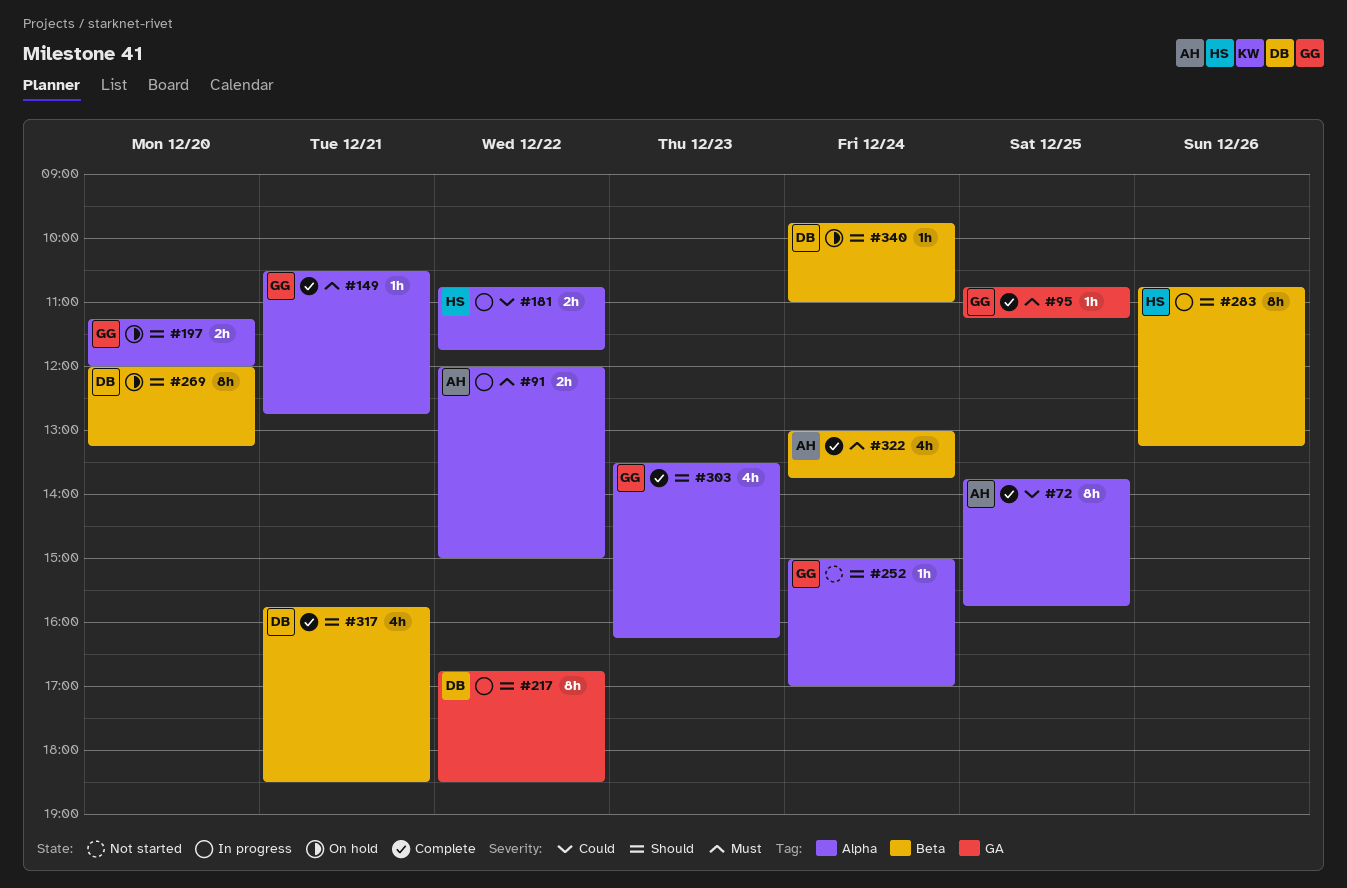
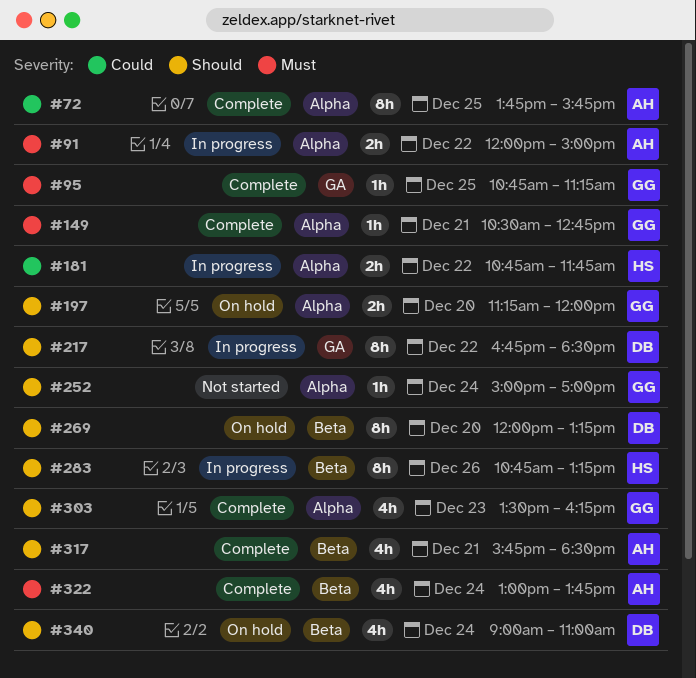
#317, owner: DB -> AH
#340, estimate: 1h -> 4h
#340, begins: 09:45 -> 09:00

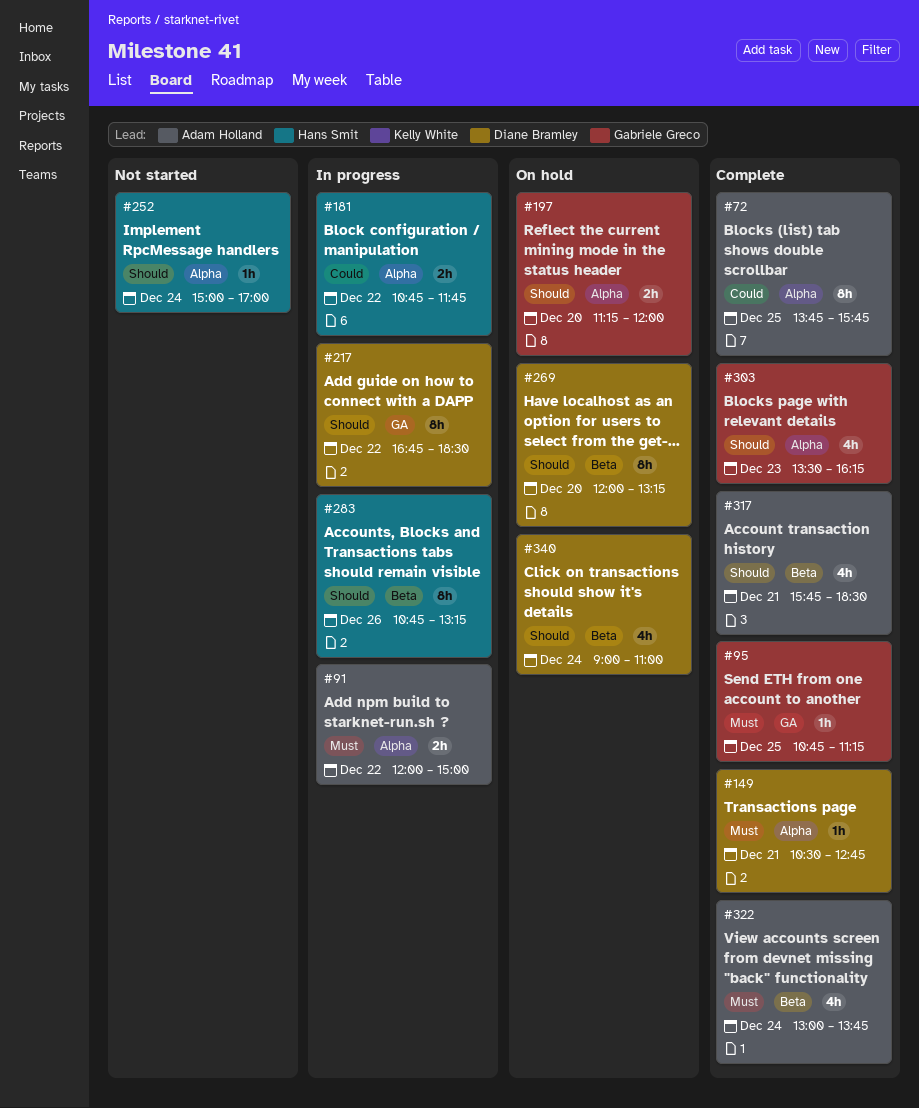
#149, owner: Gabriele Greco -> Diane Bramley
#252, owner: Gabriele Greco -> Hans Smit

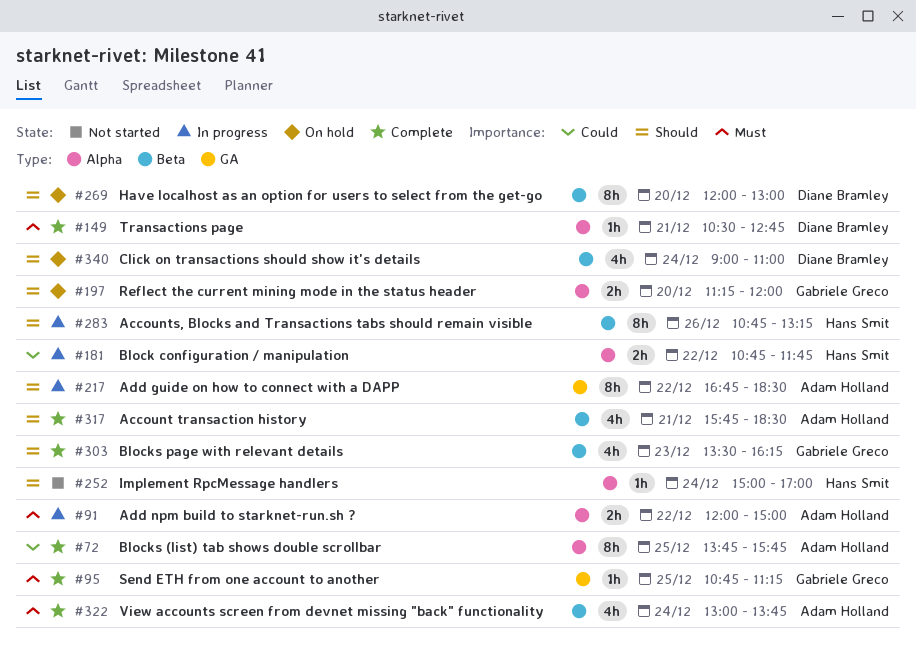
#217, owner: Diane Bramley -> Adam Holland
#269, ends: 13:15 -> 13:00
#303, label: Alpha -> Beta

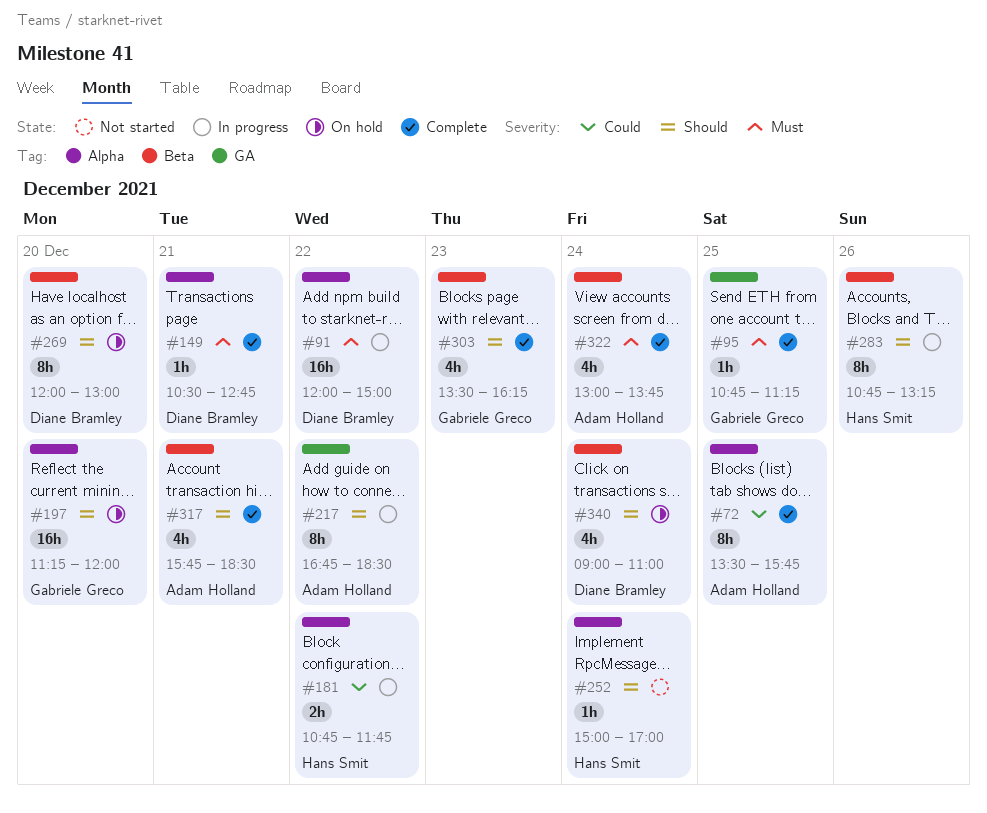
#72, begins: 13:45 -> 13:30
#91, owner: Adam Holland -> Diane Bramley
#91, estimate: 2h -> 16h
#197, estimate: 2h -> 16h

